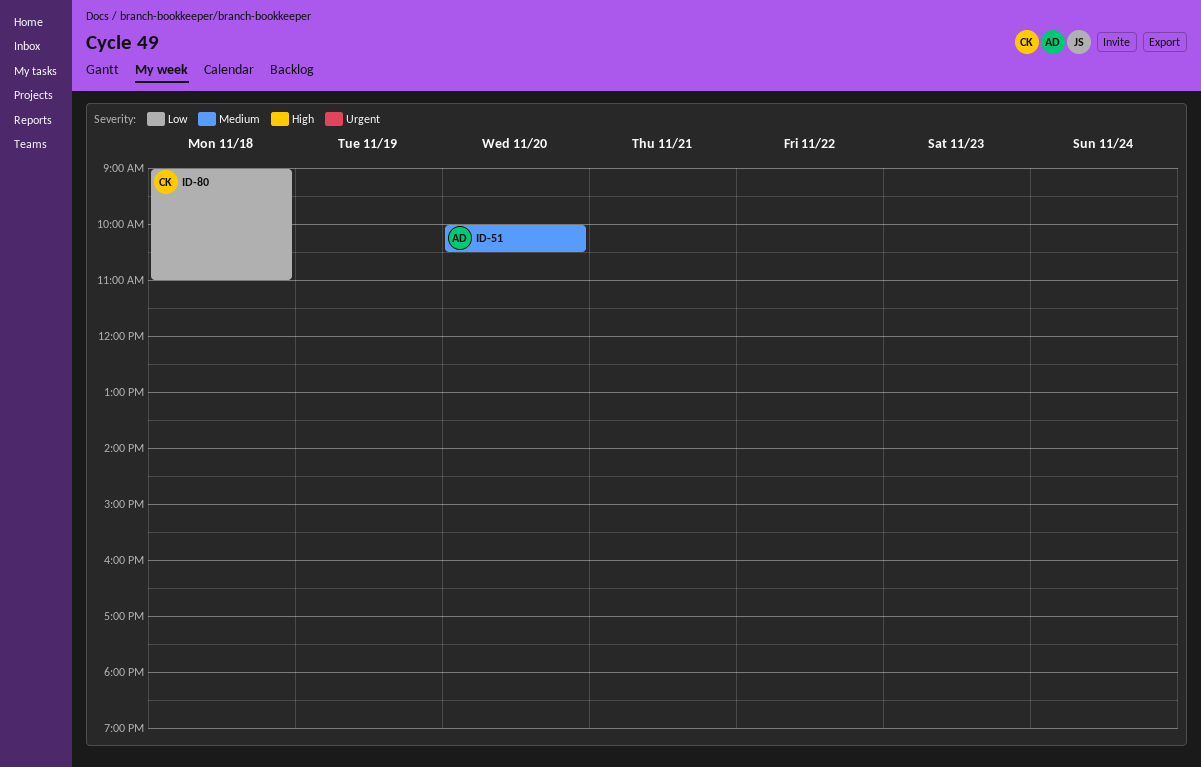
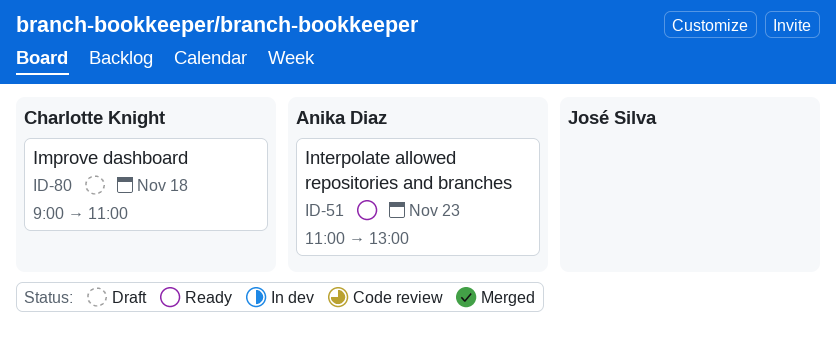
ID-51, day: Nov 20 -> Nov 23
ID-51, begins: 10:00 -> 11:00
ID-51, ends: 10:30 -> 13:00

